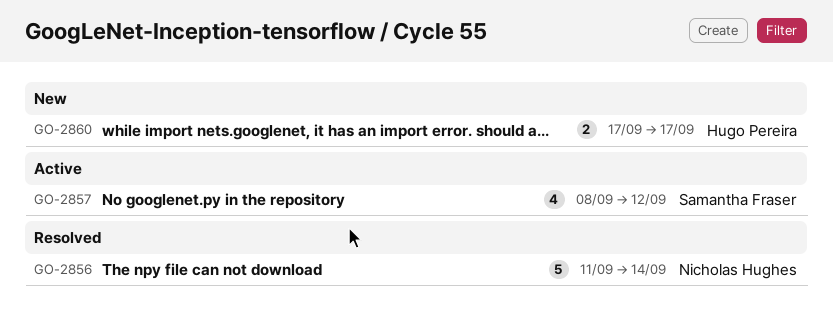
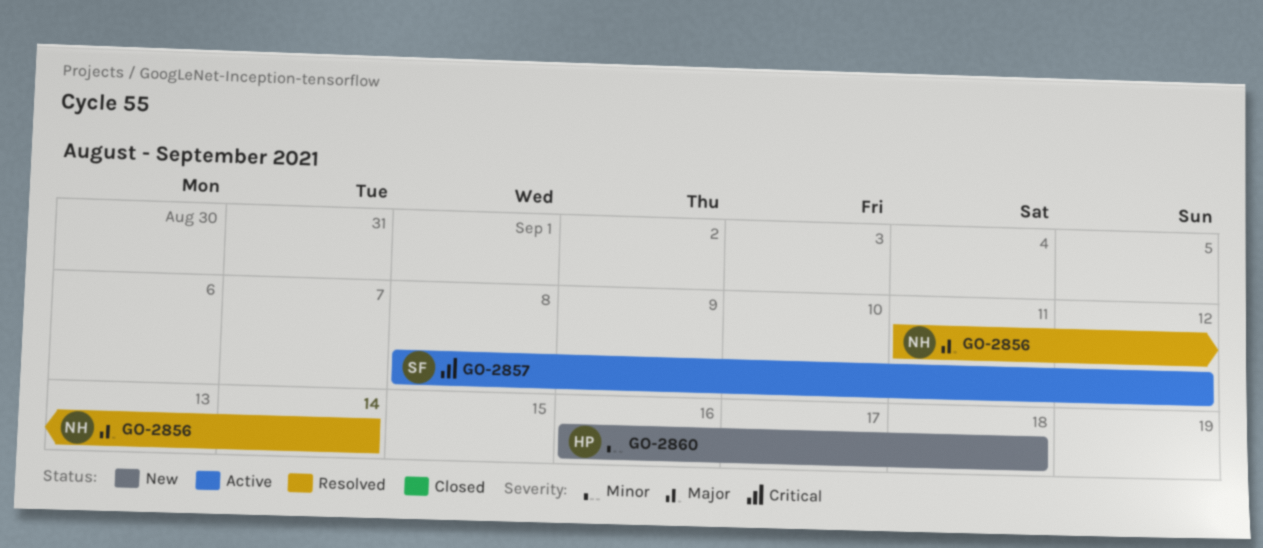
GO-2860, start: Sep 17 -> Sep 16
GO-2860, due: Sep 17 -> Sep 18

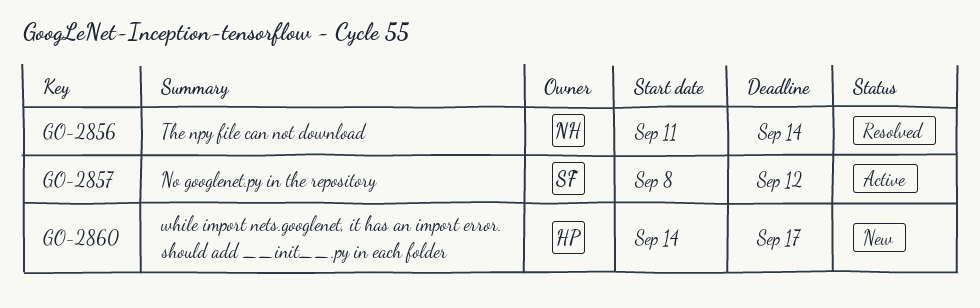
GO-2860, start: Sep 16 -> Sep 14
GO-2860, due: Sep 18 -> Sep 17

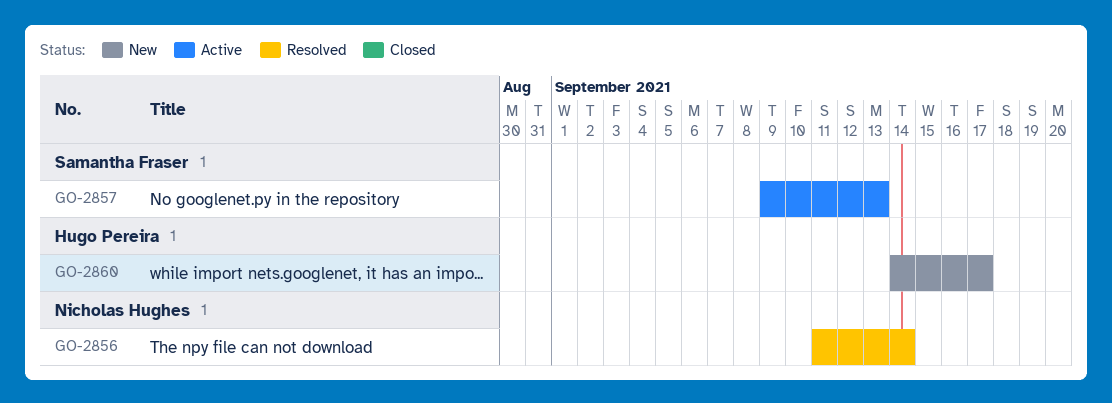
GO-2857, start: Sep 8 -> Sep 9
GO-2857, due: Sep 12 -> Sep 13

